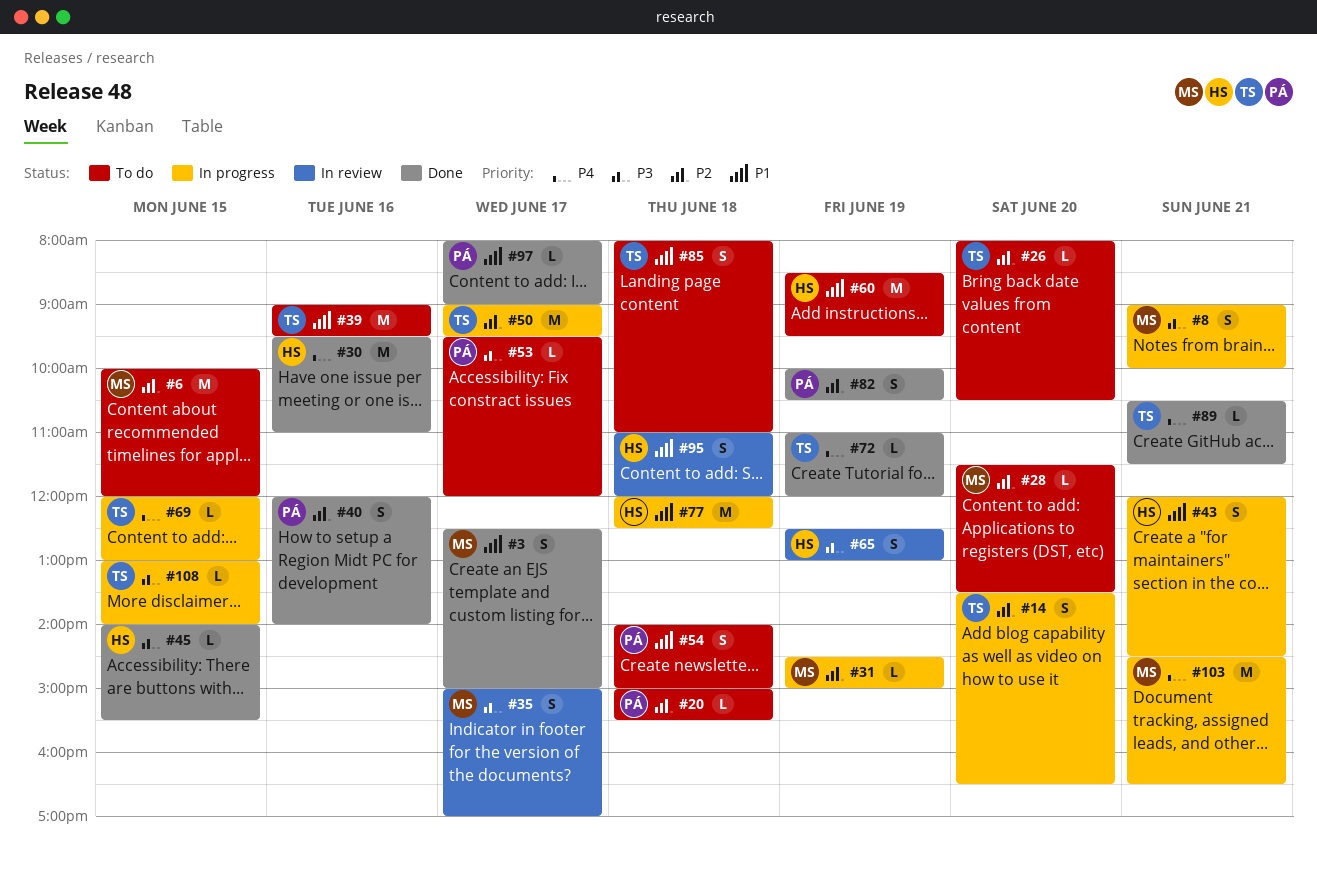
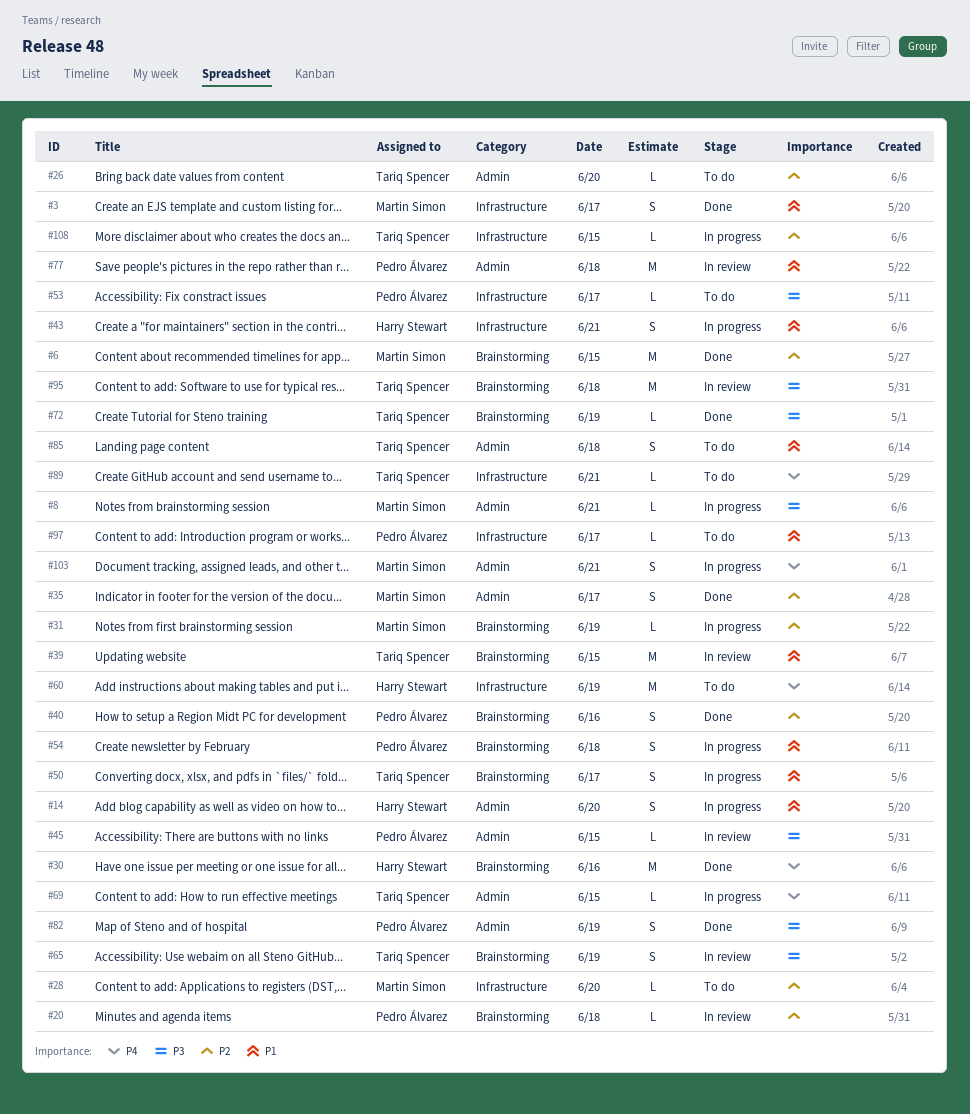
#6, status: To do -> Done
#8, estimate: S -> L
#14, owner: Tariq Spencer -> Harry Stewart
#14, priority: P2 -> P1
#20, status: To do -> In review
#35, status: In review -> Done
#35, priority: P3 -> P2
#39, status: To do -> In review
#39, day: Jun 16 -> Jun 15
#45, status: Done -> In review
#45, owner: Harry Stewart -> Pedro Álvarez
#50, priority: P2 -> P1
#50, estimate: M -> S
#54, status: To do -> In progress
#60, priority: P1 -> P4
#65, owner: Harry Stewart -> Tariq Spencer
#72, priority: P4 -> P3
#77, status: In progress -> In review
#77, owner: Harry Stewart -> Pedro Álvarez
#82, priority: P2 -> P3
#89, status: Done -> To do
#95, owner: Harry Stewart -> Tariq Spencer
#95, priority: P1 -> P3
#95, estimate: S -> M
#97, status: Done -> To do
#103, estimate: M -> S
#108, priority: P3 -> P2

